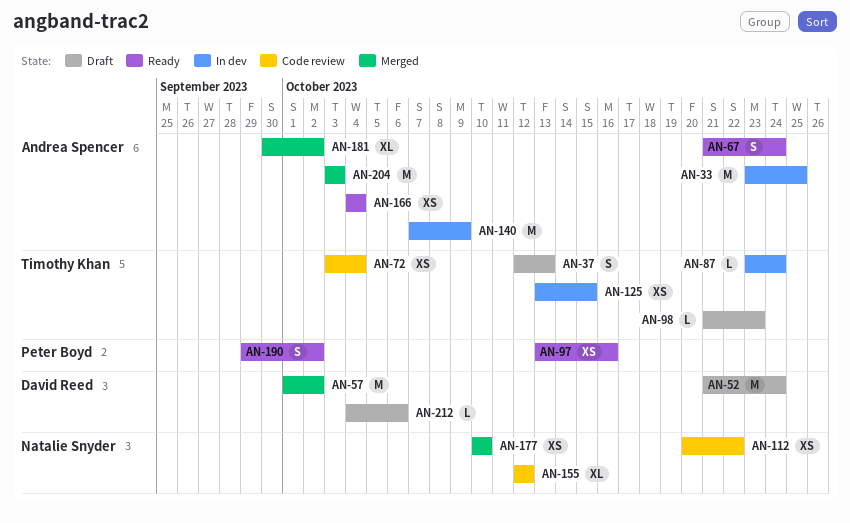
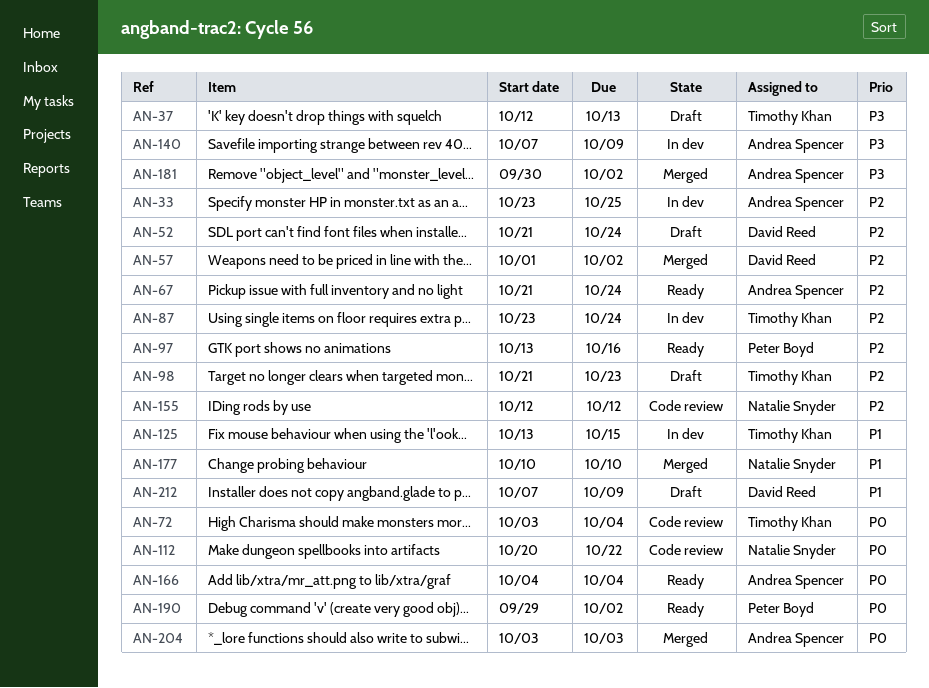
AN-212, start: Oct 4 -> Oct 7
AN-212, due: Oct 6 -> Oct 9

